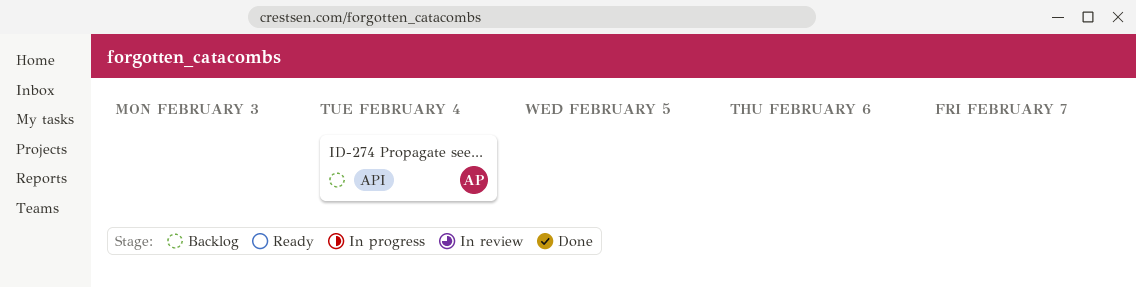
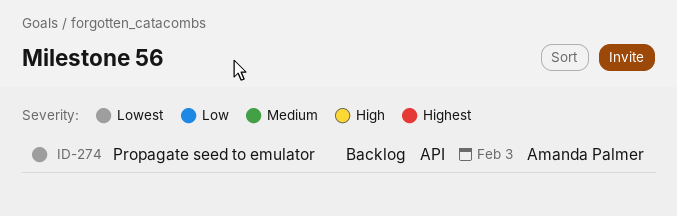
ID-274, due: Feb 4 -> Feb 3

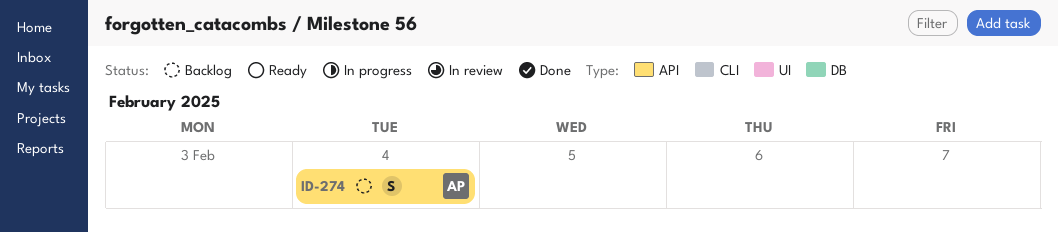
ID-274, due: Feb 3 -> Feb 4

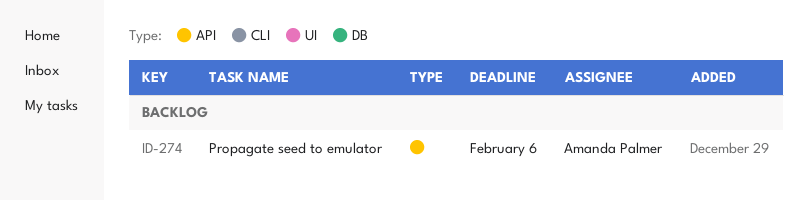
ID-274, due: Feb 4 -> Feb 6

